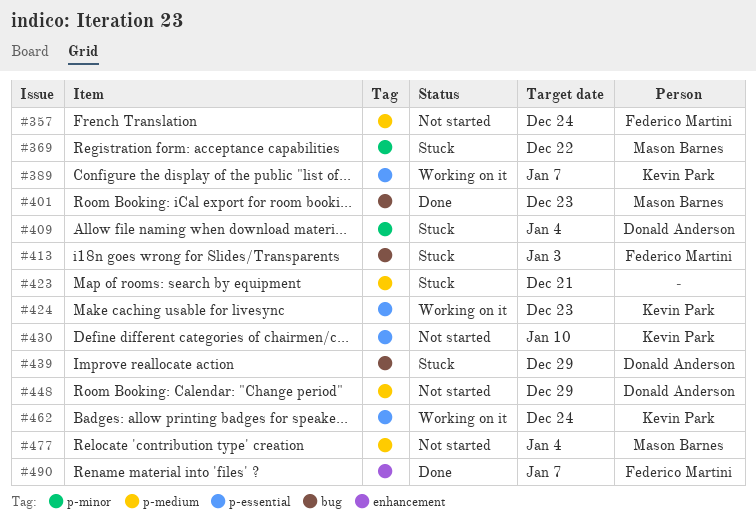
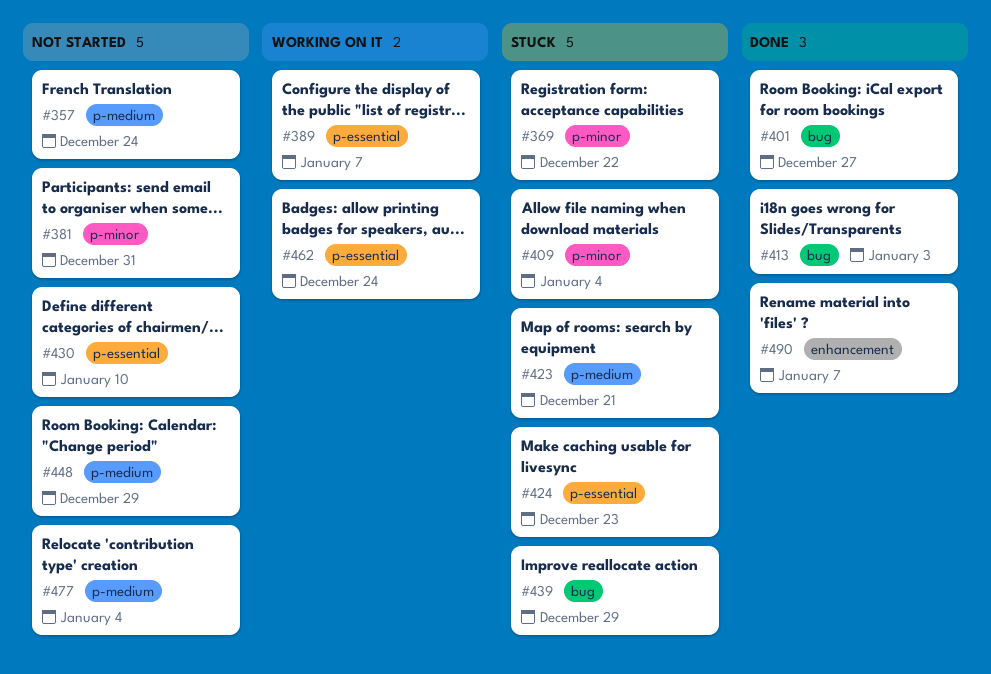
#381: none -> present
#401, due: Dec 23 -> Dec 27
#413, status: Stuck -> Done
#424, status: Working on it -> Stuck

